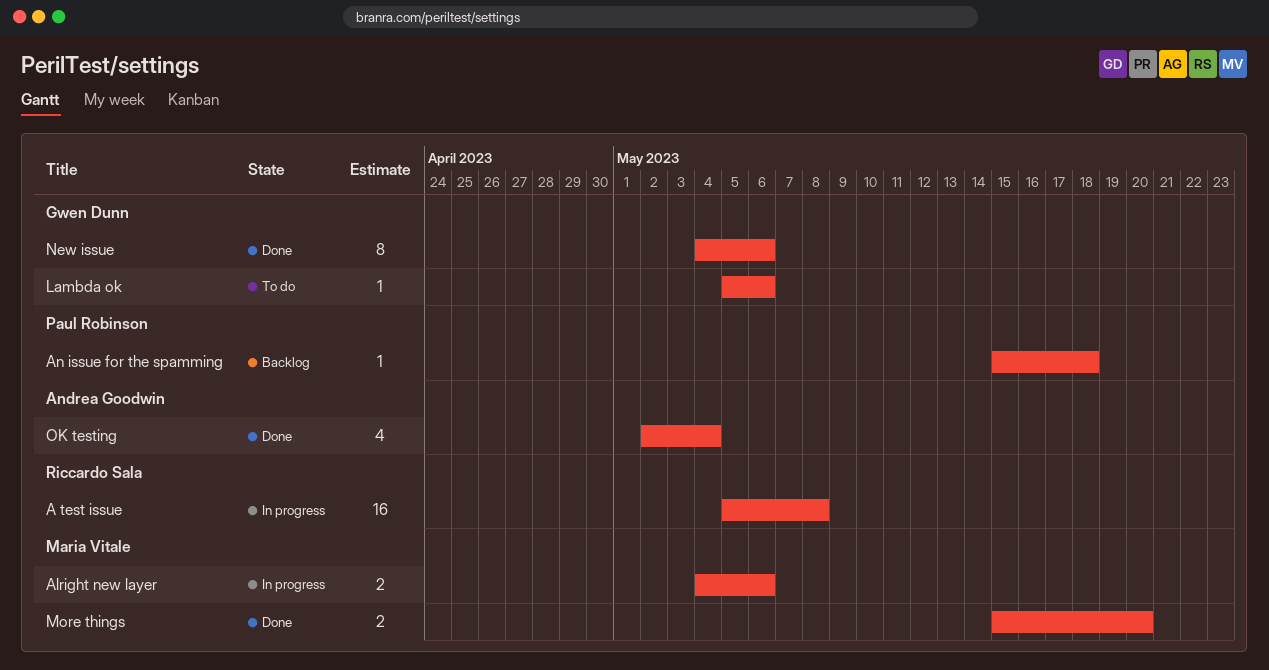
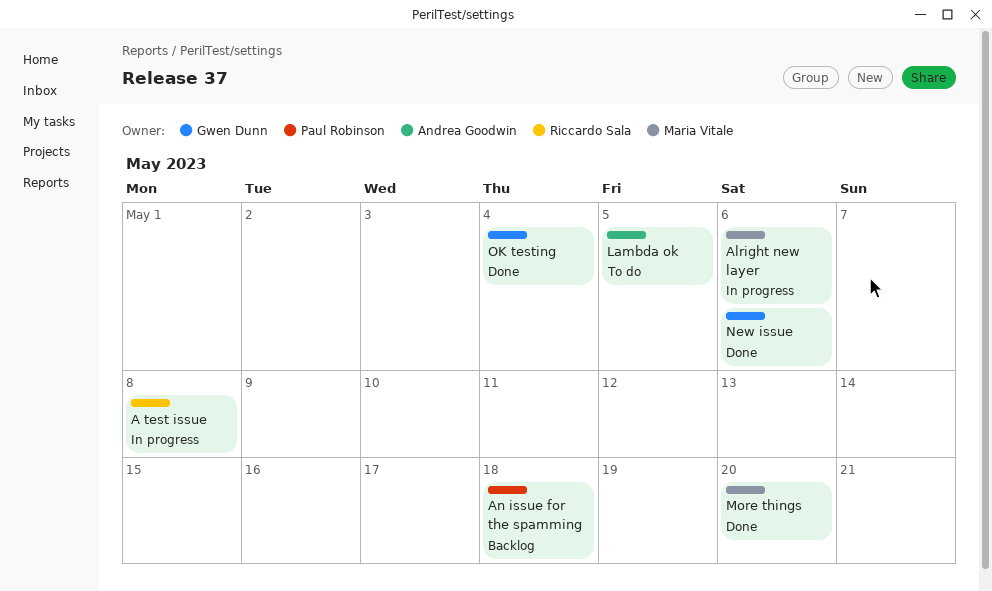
Lambda ok, owner: Gwen Dunn -> Andrea Goodwin
Lambda ok, due: May 6 -> May 5
OK testing, owner: Andrea Goodwin -> Gwen Dunn

